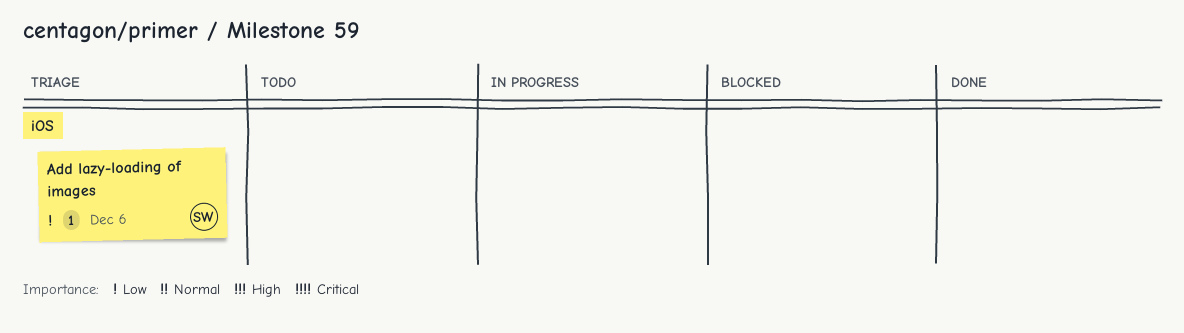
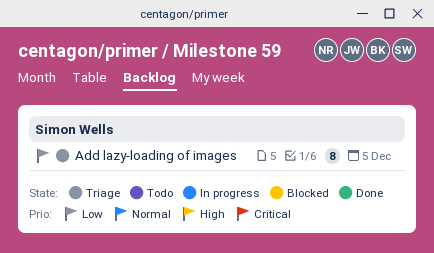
Add lazy-loading of images, estimate: 1 -> 8
Add lazy-loading of images, due: Dec 6 -> Dec 5

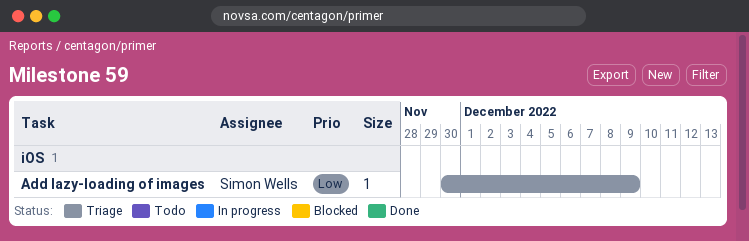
Add lazy-loading of images, estimate: 8 -> 1
Add lazy-loading of images, due: Dec 5 -> Dec 9

